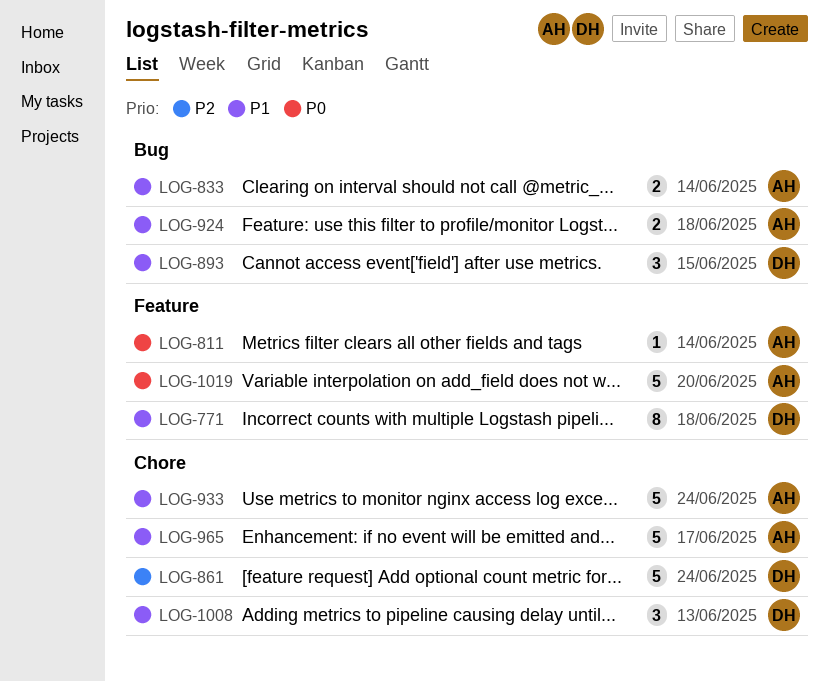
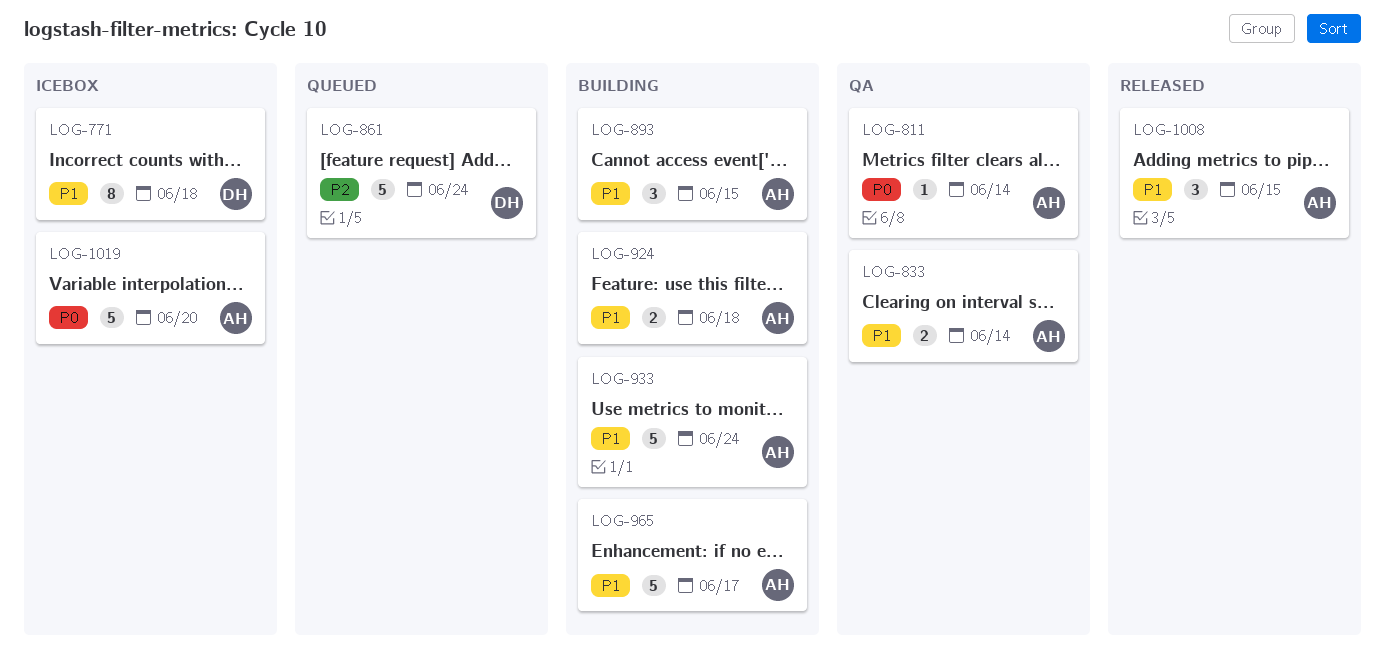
LOG-893, owner: DH -> AH
LOG-1008, owner: DH -> AH
LOG-1008, due: Jun 13 -> Jun 15

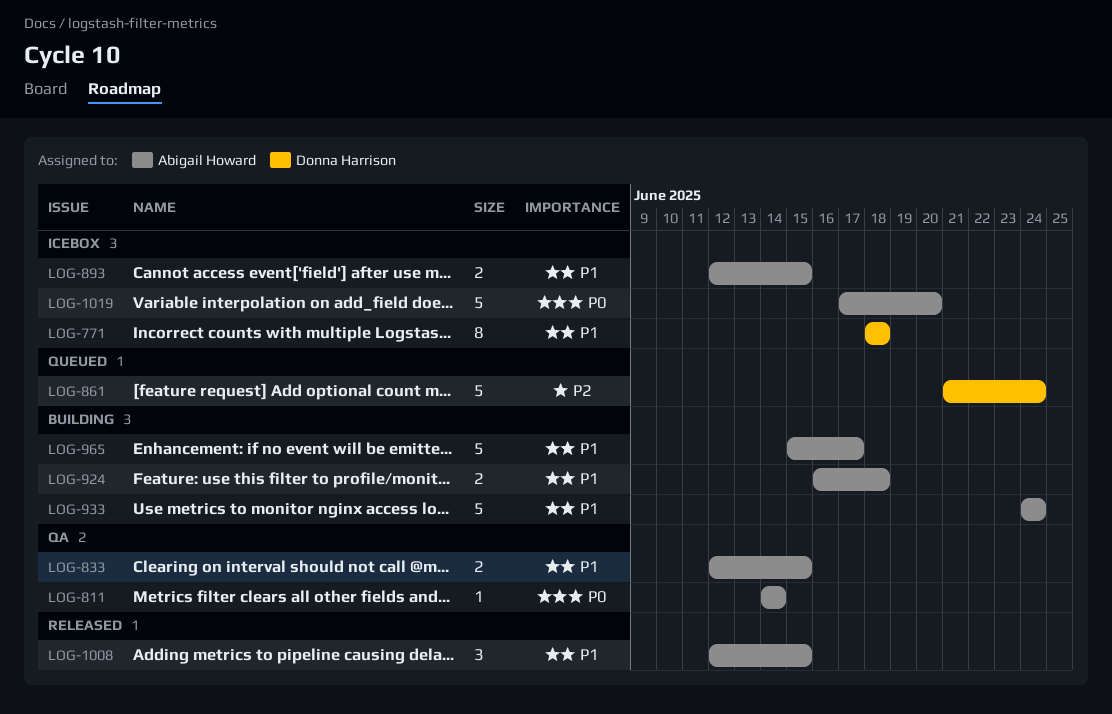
LOG-833, due: Jun 14 -> Jun 15
LOG-893, status: Building -> Icebox
LOG-893, estimate: 3 -> 2

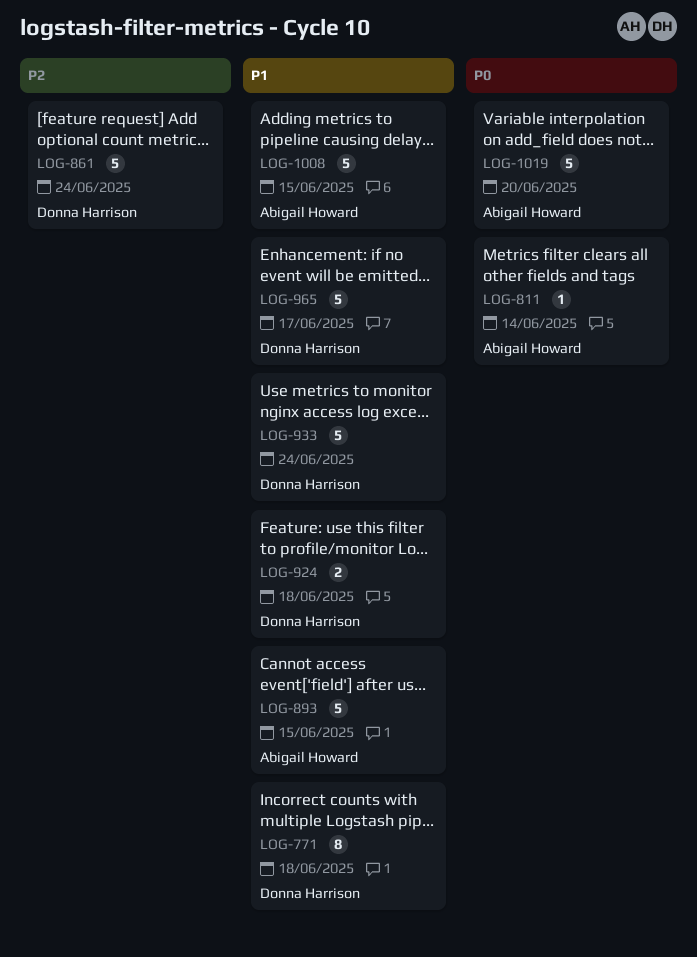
LOG-833: present -> none
LOG-893, estimate: 2 -> 5
LOG-924, owner: Abigail Howard -> Donna Harrison
LOG-933, owner: Abigail Howard -> Donna Harrison
LOG-965, owner: Abigail Howard -> Donna Harrison
LOG-1008, estimate: 3 -> 5

